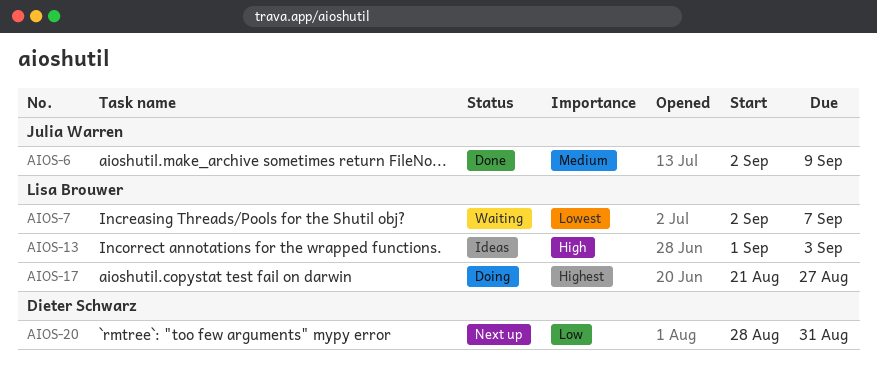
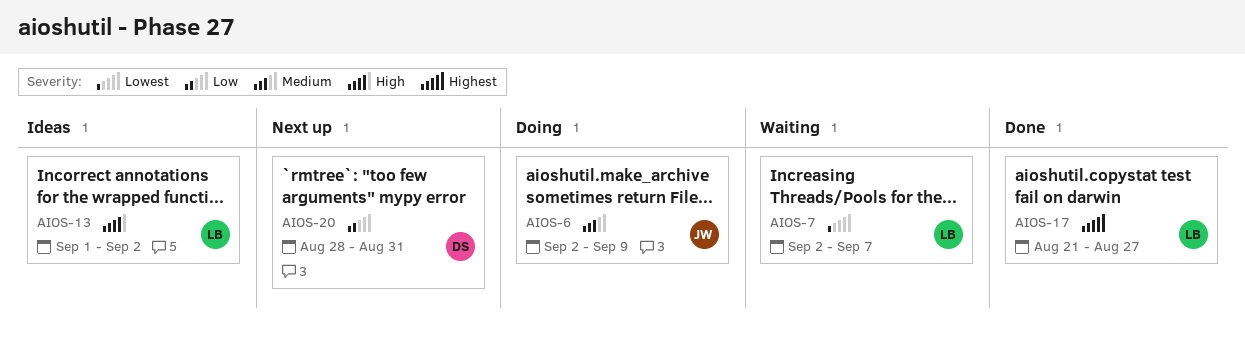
AIOS-6, status: Done -> Doing
AIOS-13, due: Sep 3 -> Sep 2
AIOS-17, status: Doing -> Done

